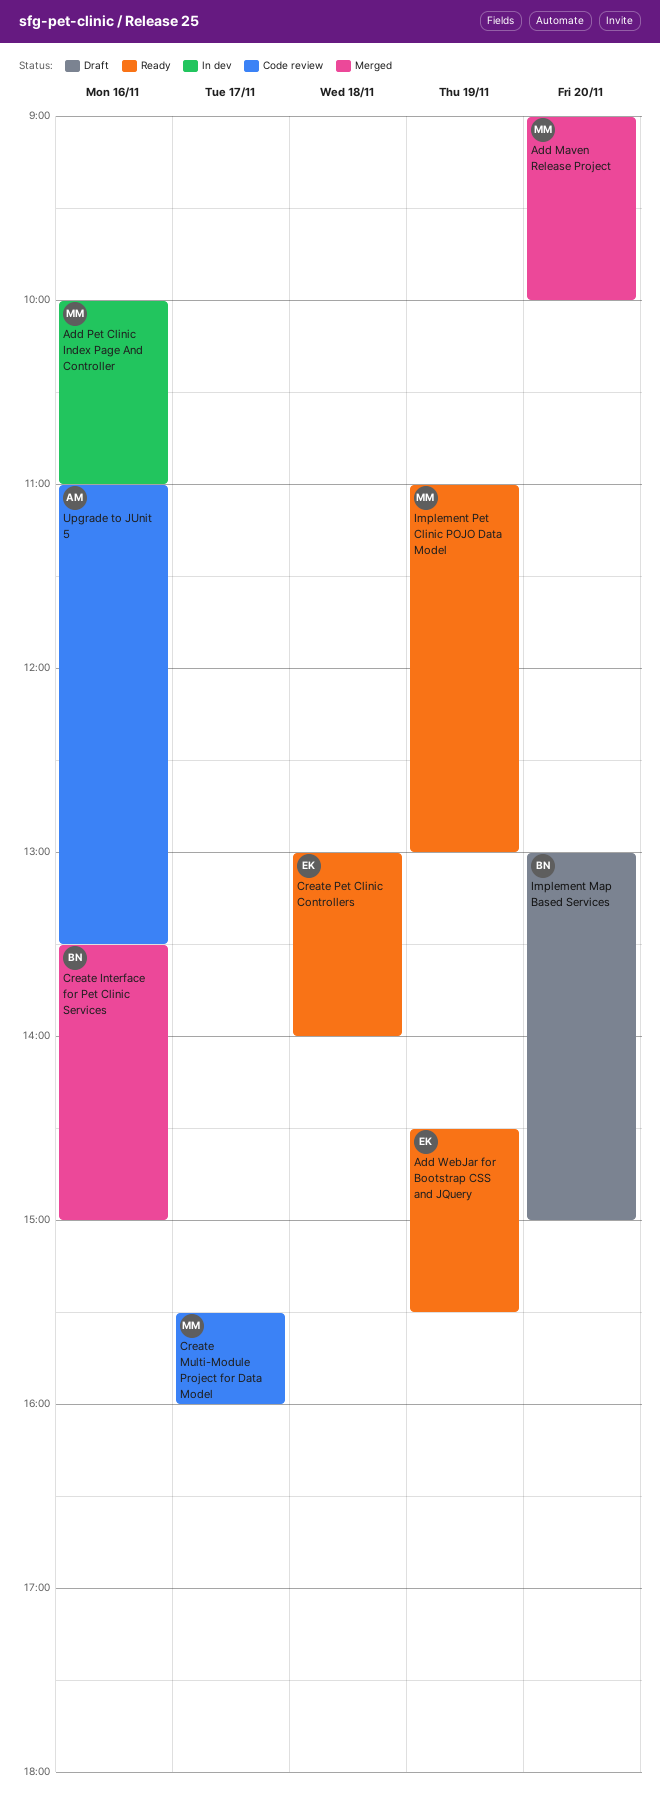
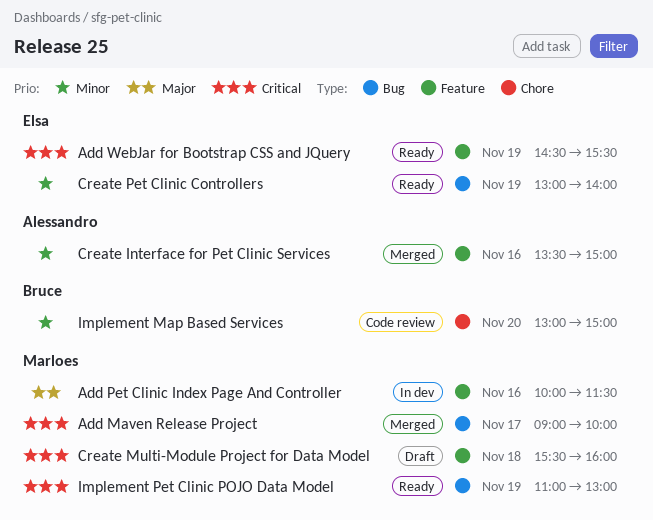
Add Maven Release Project, day: Nov 20 -> Nov 17
Add Pet Clinic Index Page And Controller, ends: 11:00 -> 11:30
Create Interface for Pet Clinic Services, owner: Bruce -> Alessandro
Create Multi-Module Project for Data Model, status: Code review -> Draft
Create Multi-Module Project for Data Model, day: Nov 17 -> Nov 18
Create Pet Clinic Controllers, day: Nov 18 -> Nov 19
Implement Map Based Services, status: Draft -> Code review
Upgrade to JUnit 5: present -> none

